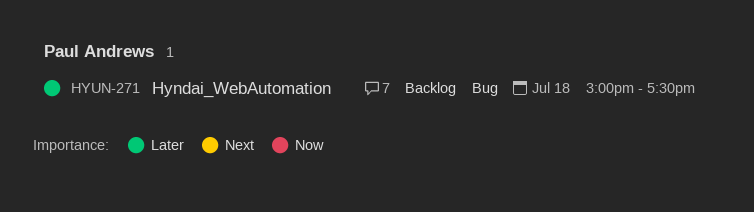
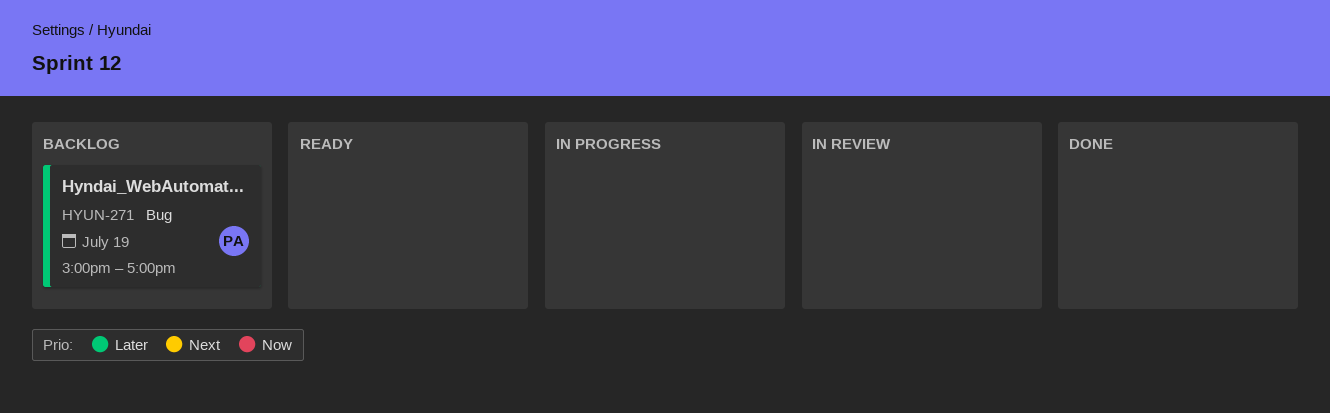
HYUN-271, day: Jul 18 -> Jul 19
HYUN-271, ends: 17:30 -> 17:00

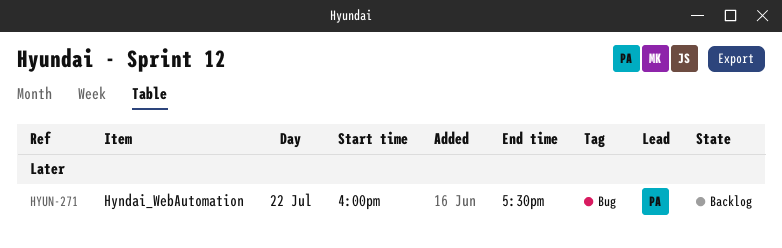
HYUN-271, day: Jul 19 -> Jul 22
HYUN-271, begins: 15:00 -> 16:00
HYUN-271, ends: 17:00 -> 17:30

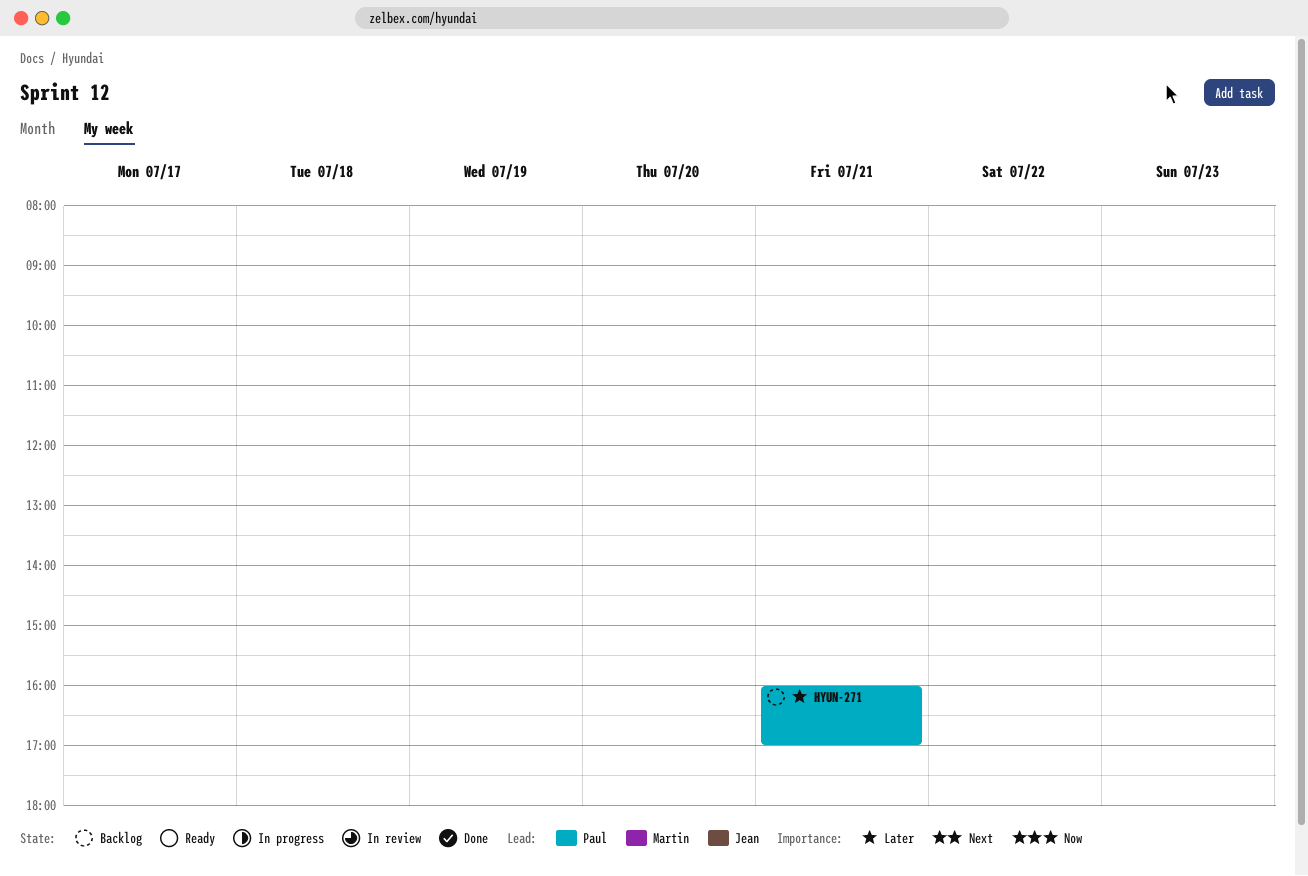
HYUN-271, day: Jul 22 -> Jul 21
HYUN-271, ends: 17:30 -> 17:00

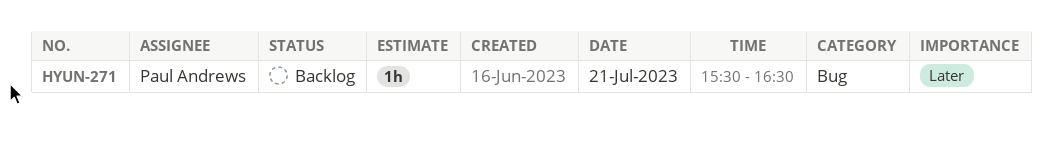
HYUN-271, begins: 16:00 -> 15:30
HYUN-271, ends: 17:00 -> 16:30

